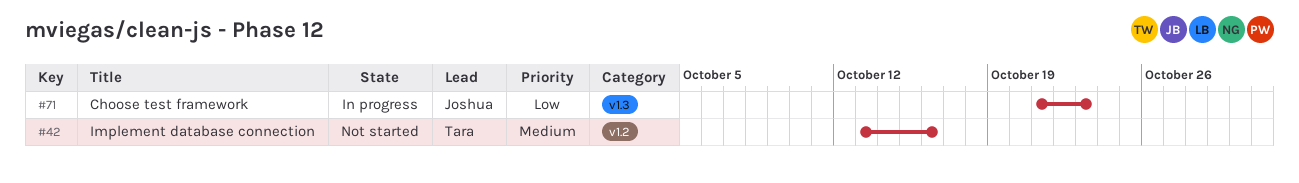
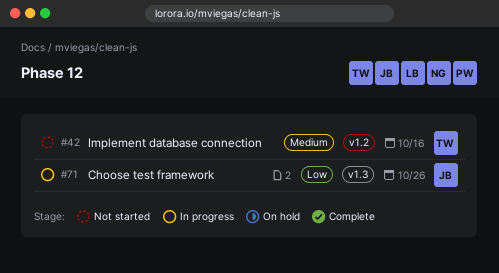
#71, due: Oct 23 -> Oct 26

